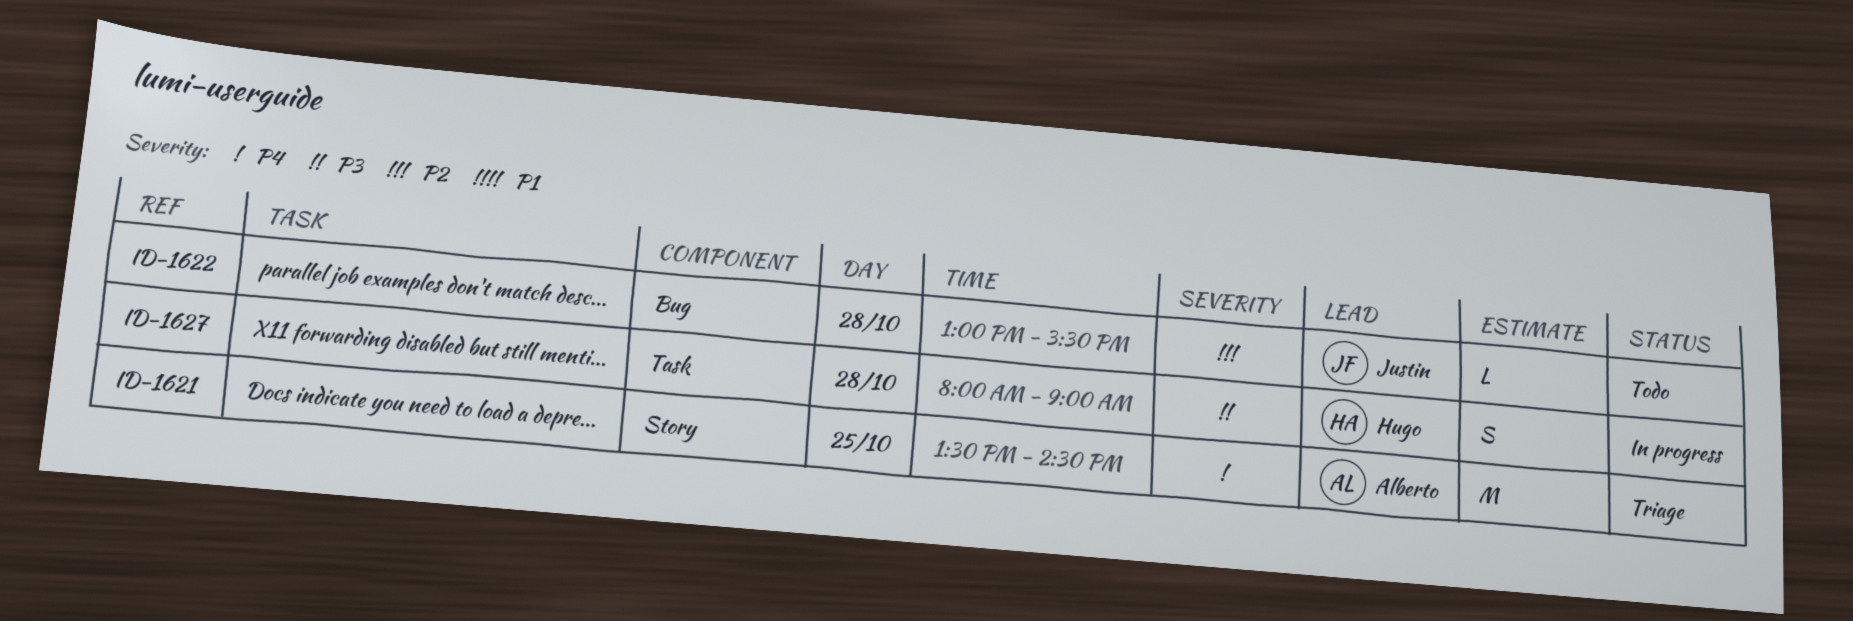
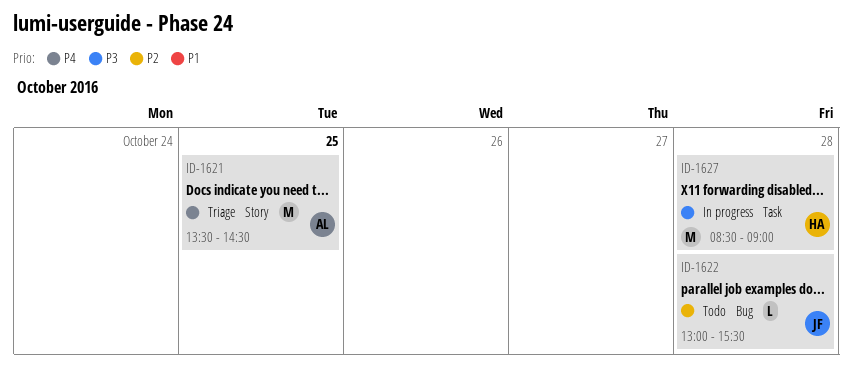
ID-1627, estimate: S -> M
ID-1627, begins: 08:00 -> 08:30

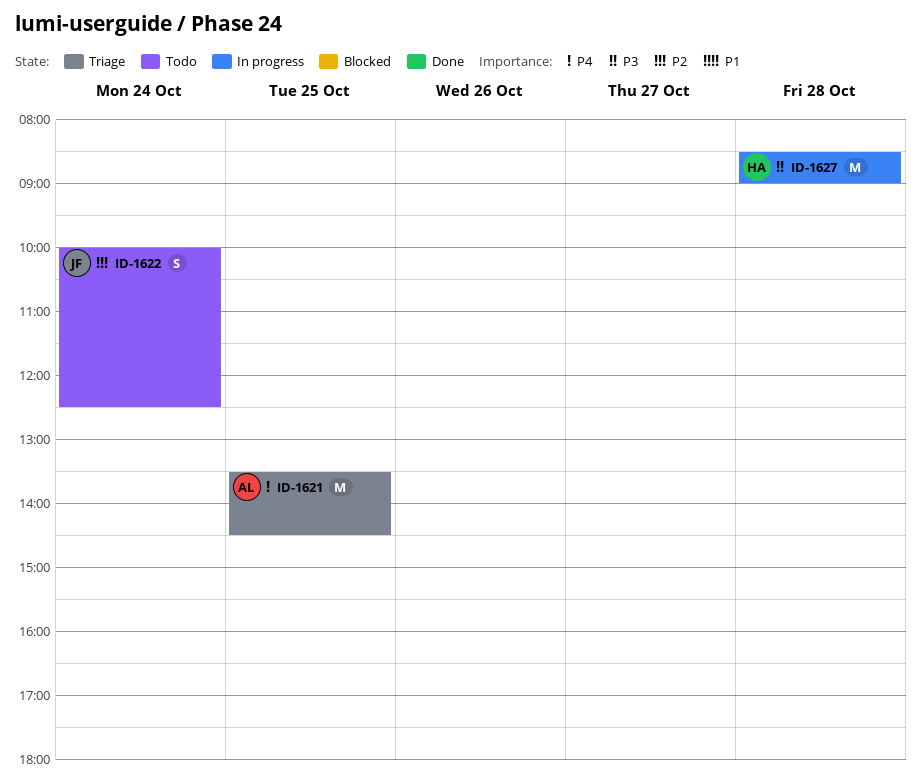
ID-1622, estimate: L -> S
ID-1622, day: Oct 28 -> Oct 24
ID-1622, begins: 13:00 -> 10:00
ID-1622, ends: 15:30 -> 12:30

